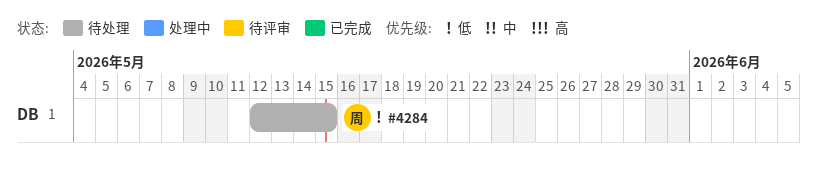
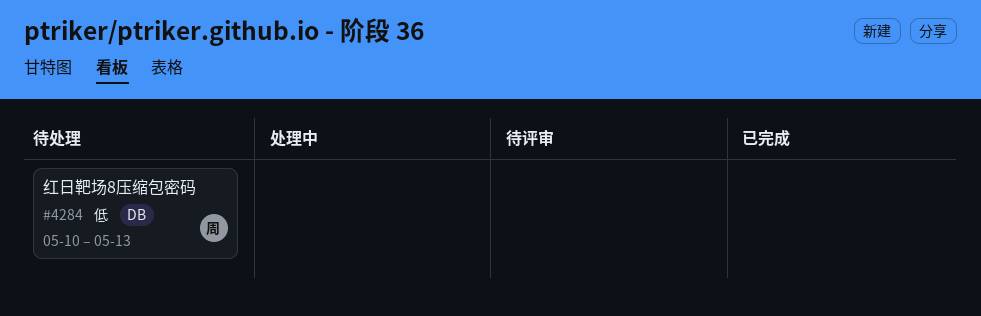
#4284, start: May 12 -> May 10
#4284, due: May 15 -> May 13

